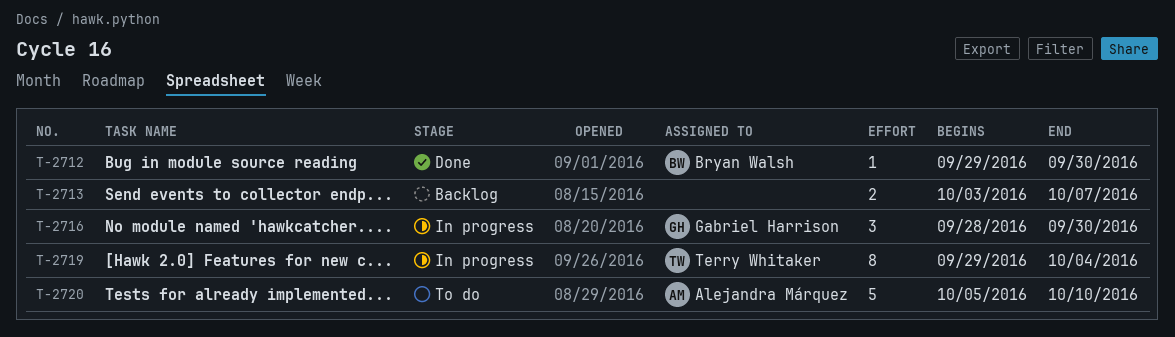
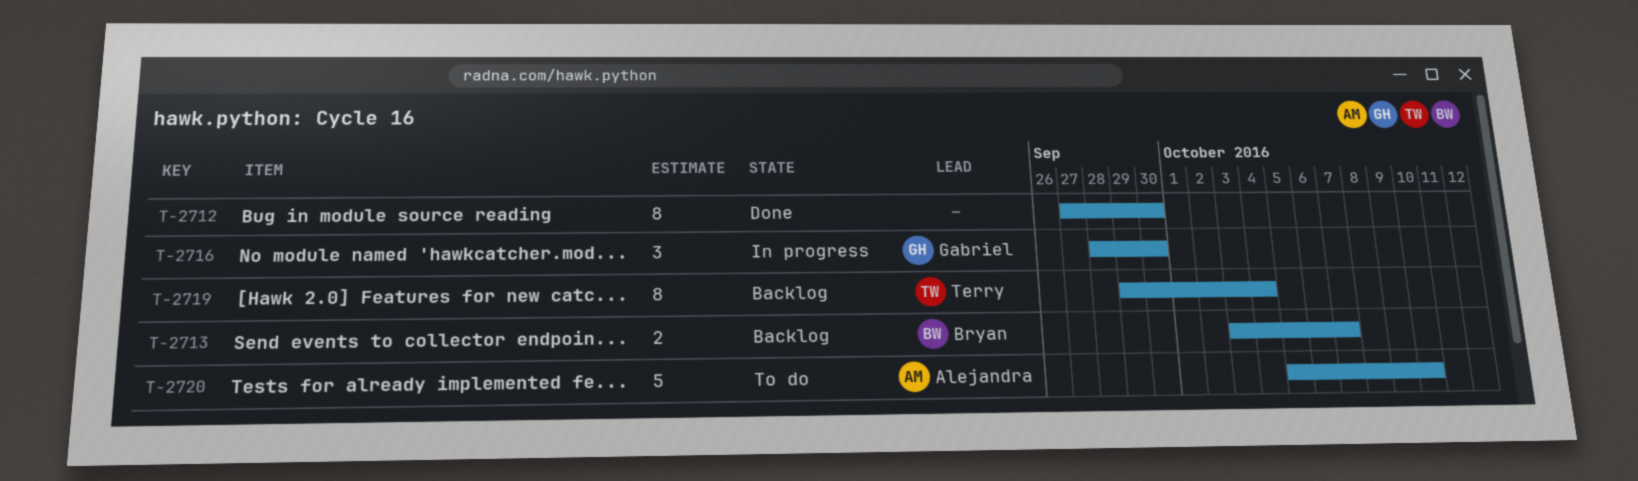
T-2712, owner: Bryan Walsh -> none
T-2712, estimate: 1 -> 8
T-2712, start: Sep 29 -> Sep 27
T-2713, owner: none -> Bryan Walsh
T-2719, status: In progress -> Backlog

